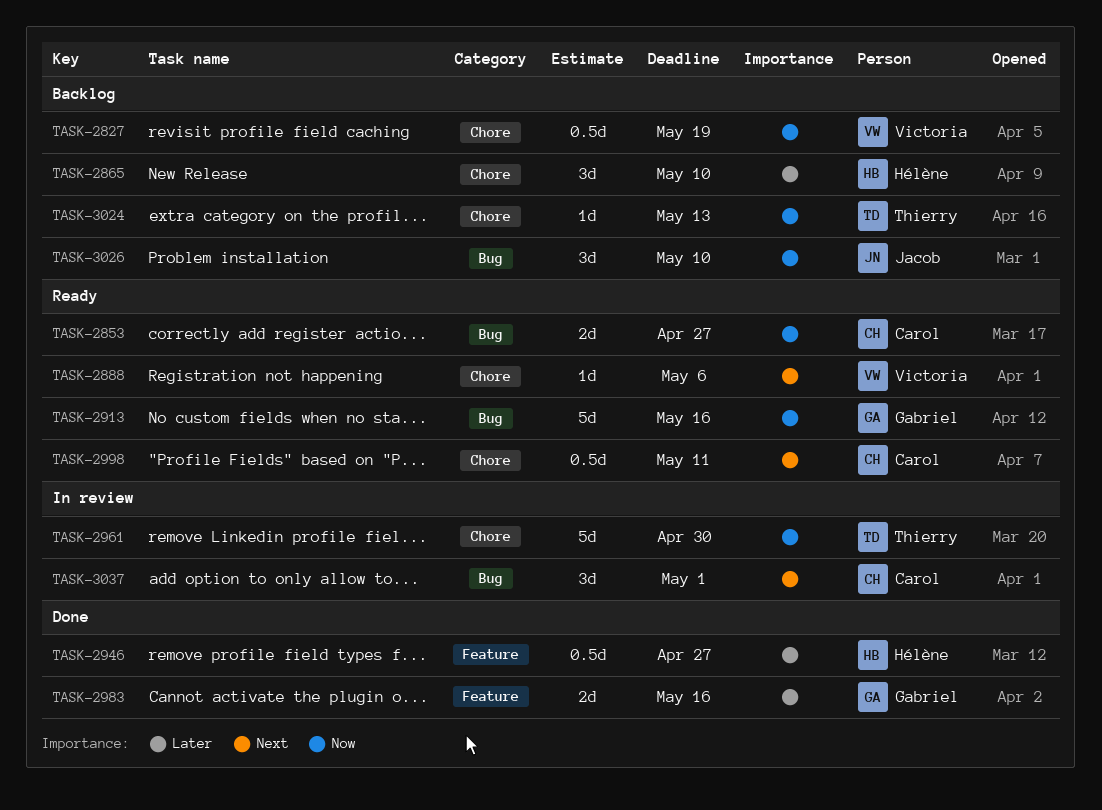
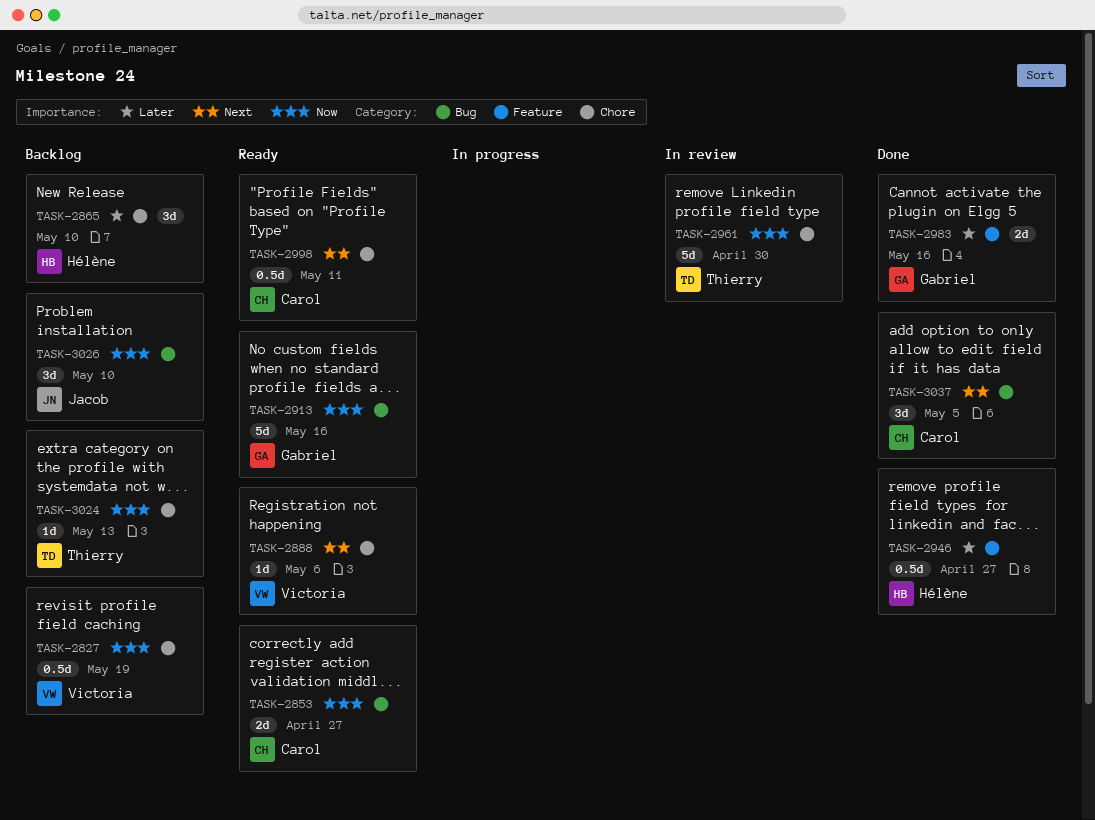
TASK-3037, status: In review -> Done
TASK-3037, due: May 1 -> May 5

